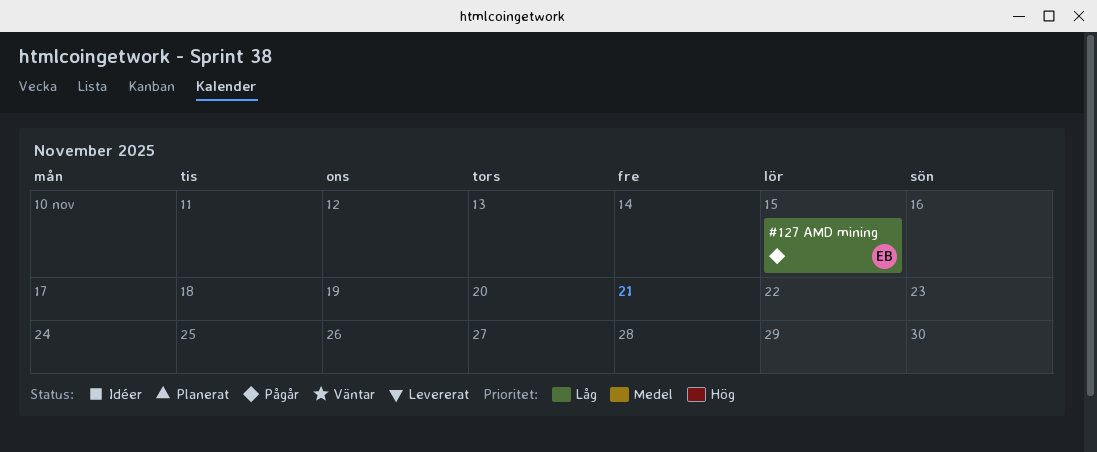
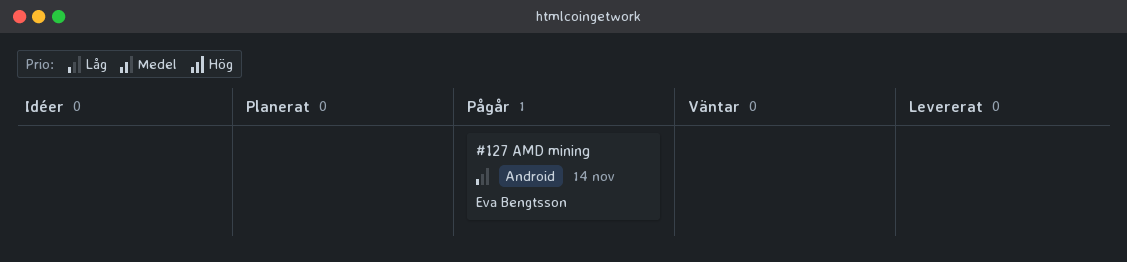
#127, due: Nov 15 -> Nov 14

